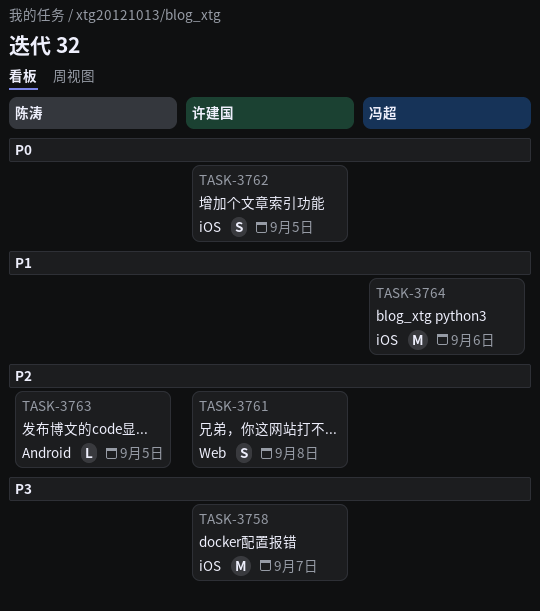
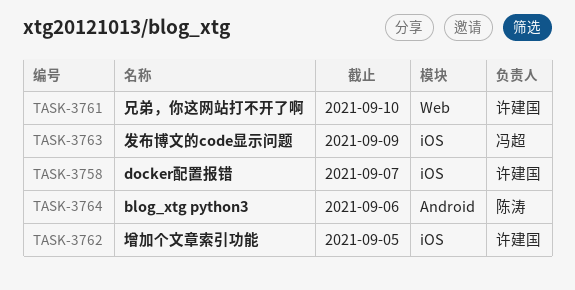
TASK-3761, due: Sep 8 -> Sep 10
TASK-3763, owner: 陈涛 -> 冯超
TASK-3763, label: Android -> iOS
TASK-3763, due: Sep 5 -> Sep 9
TASK-3764, owner: 冯超 -> 陈涛
TASK-3764, label: iOS -> Android

